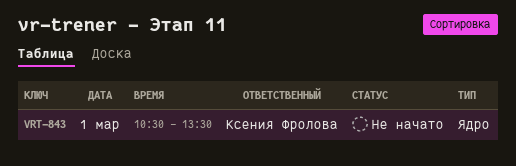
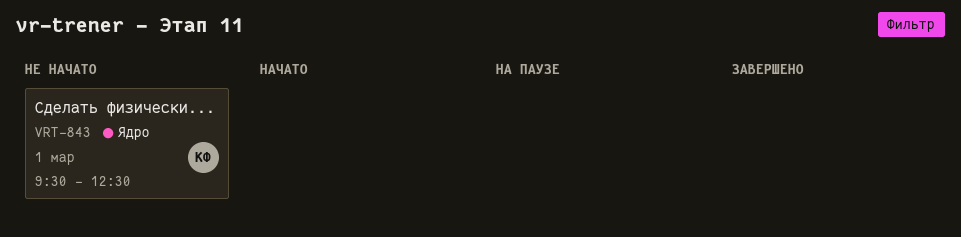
VRT-843, begins: 10:30 -> 09:30
VRT-843, ends: 13:30 -> 12:30

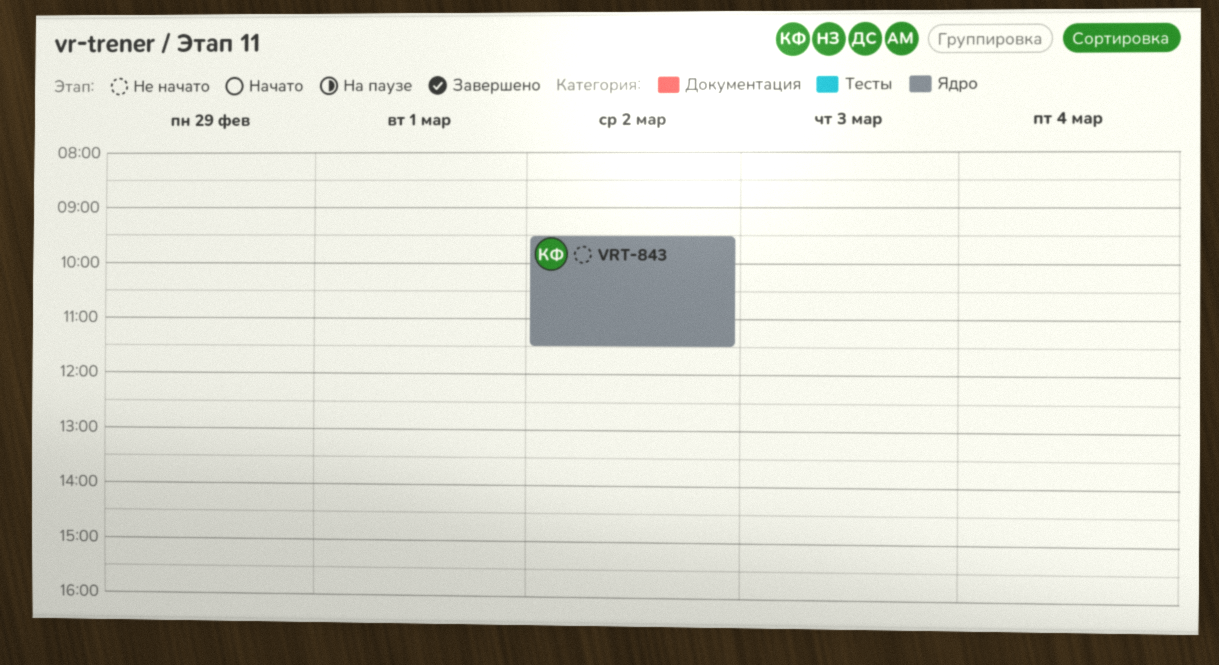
VRT-843, day: Mar 1 -> Mar 2
VRT-843, ends: 12:30 -> 11:30

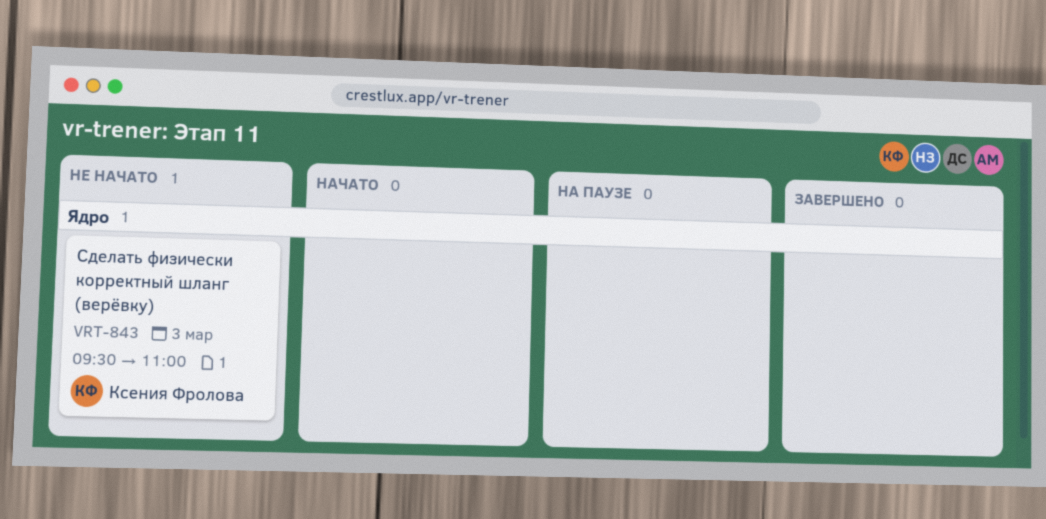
VRT-843, day: Mar 2 -> Mar 3
VRT-843, ends: 11:30 -> 11:00

